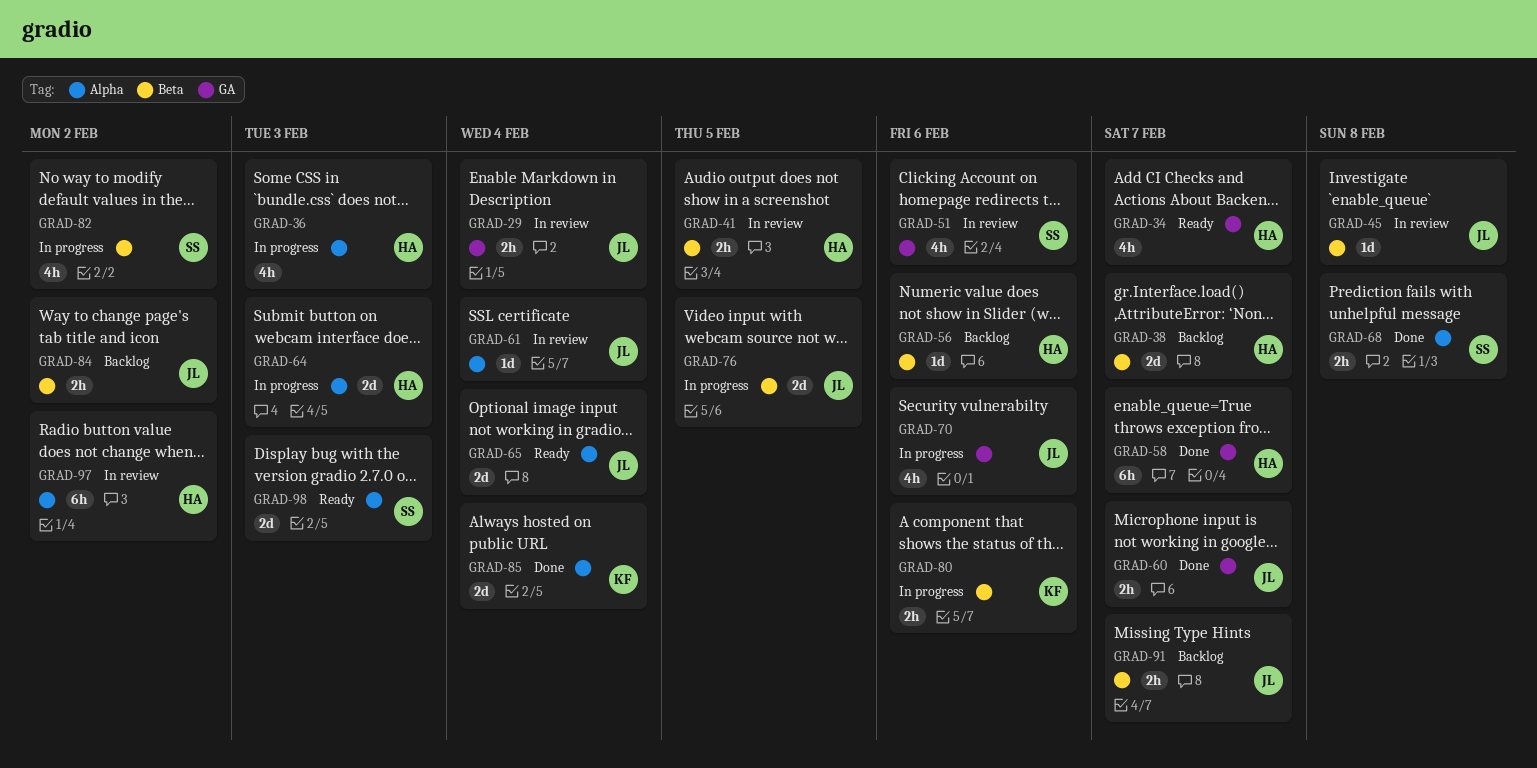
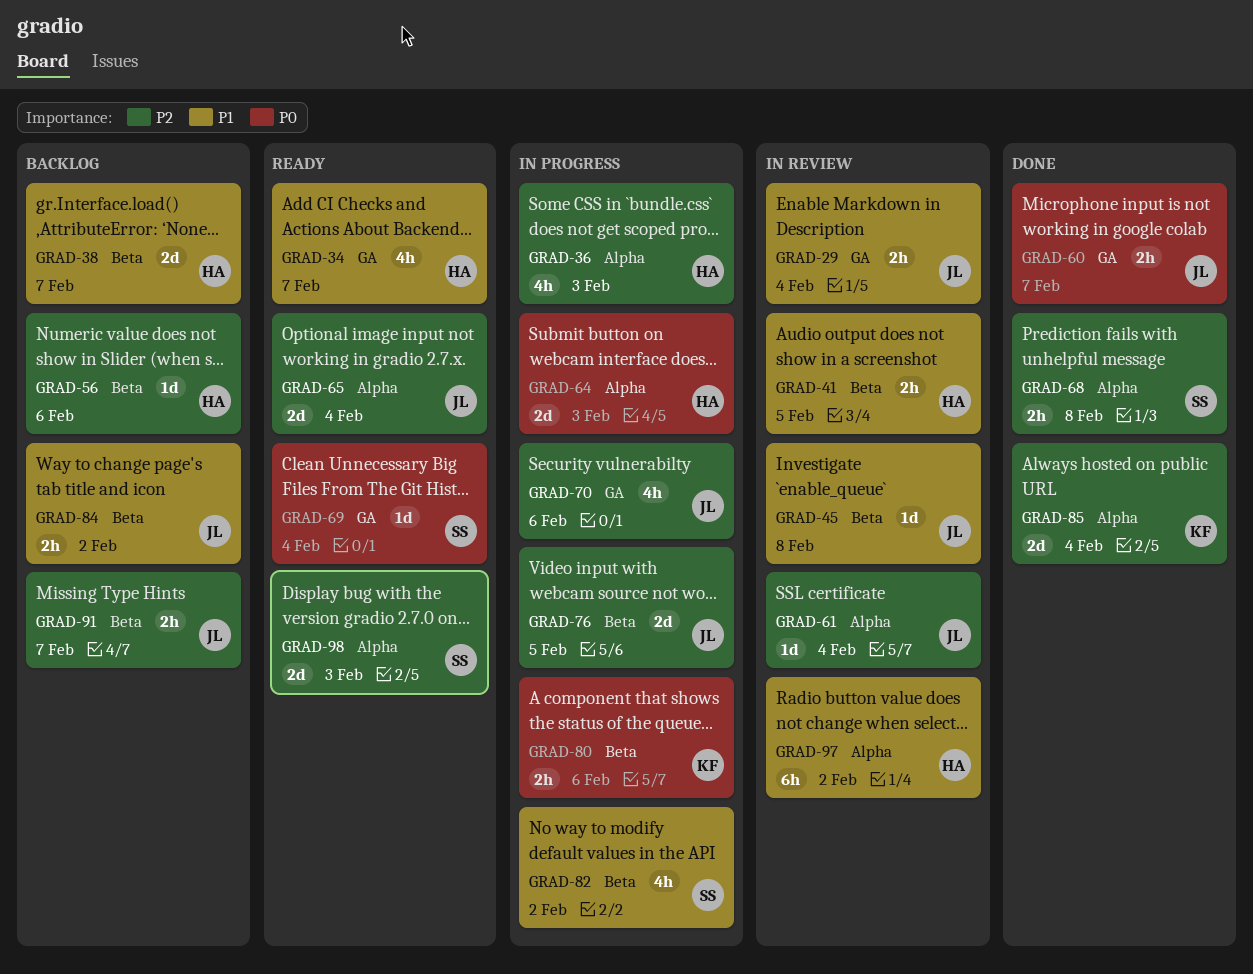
GRAD-51: present -> none
GRAD-58: present -> none
GRAD-69: none -> present

